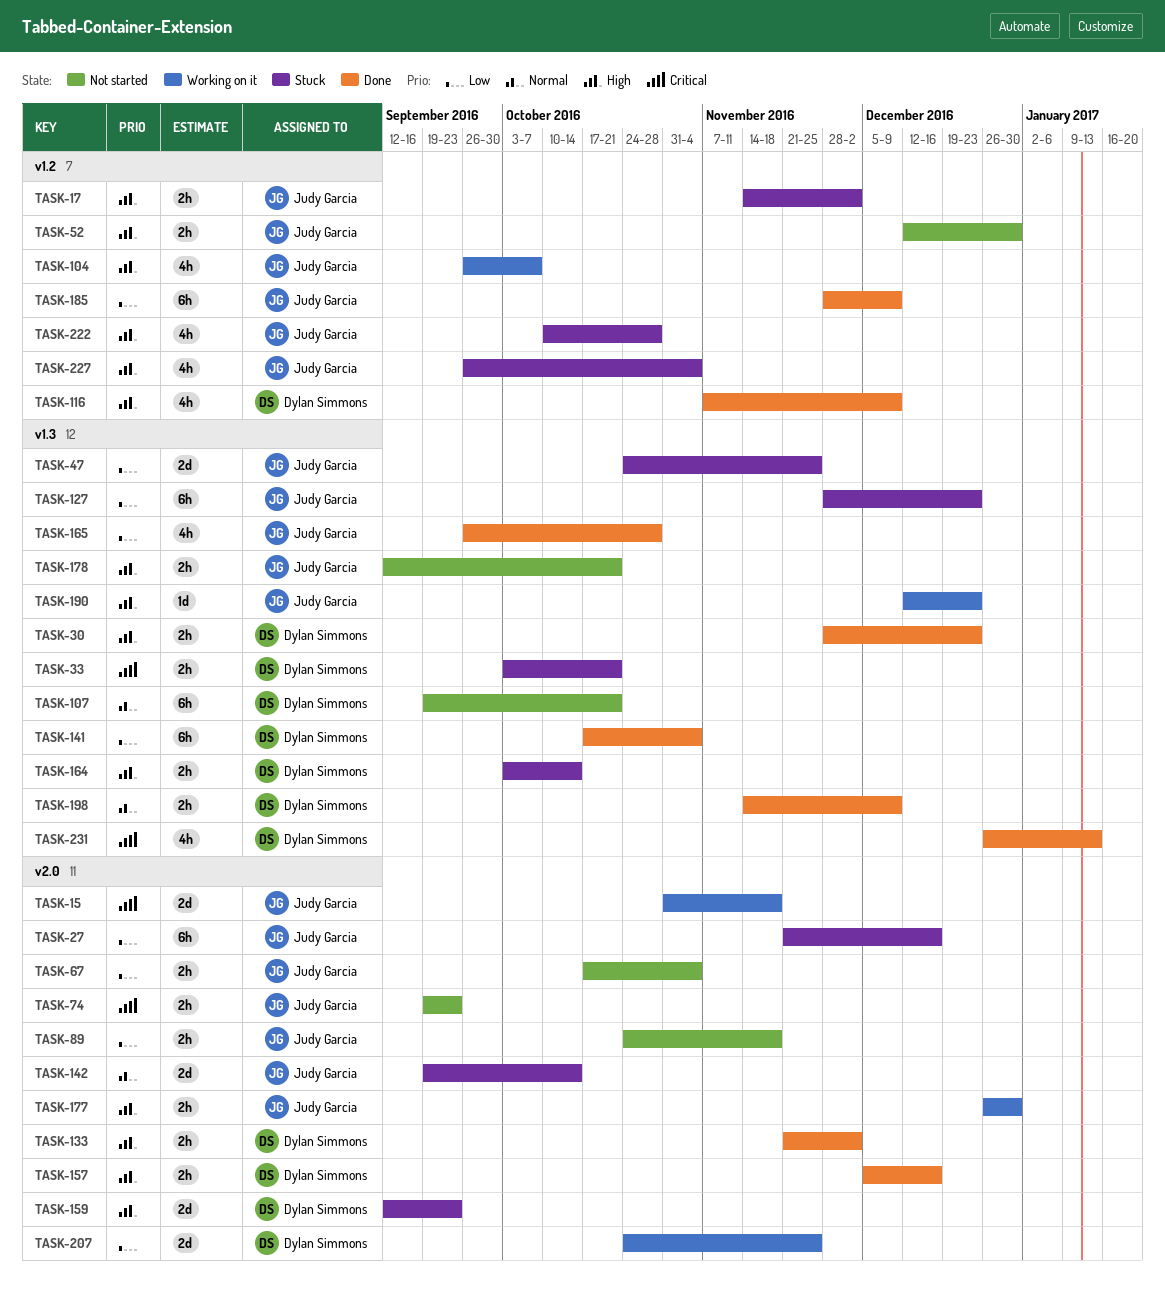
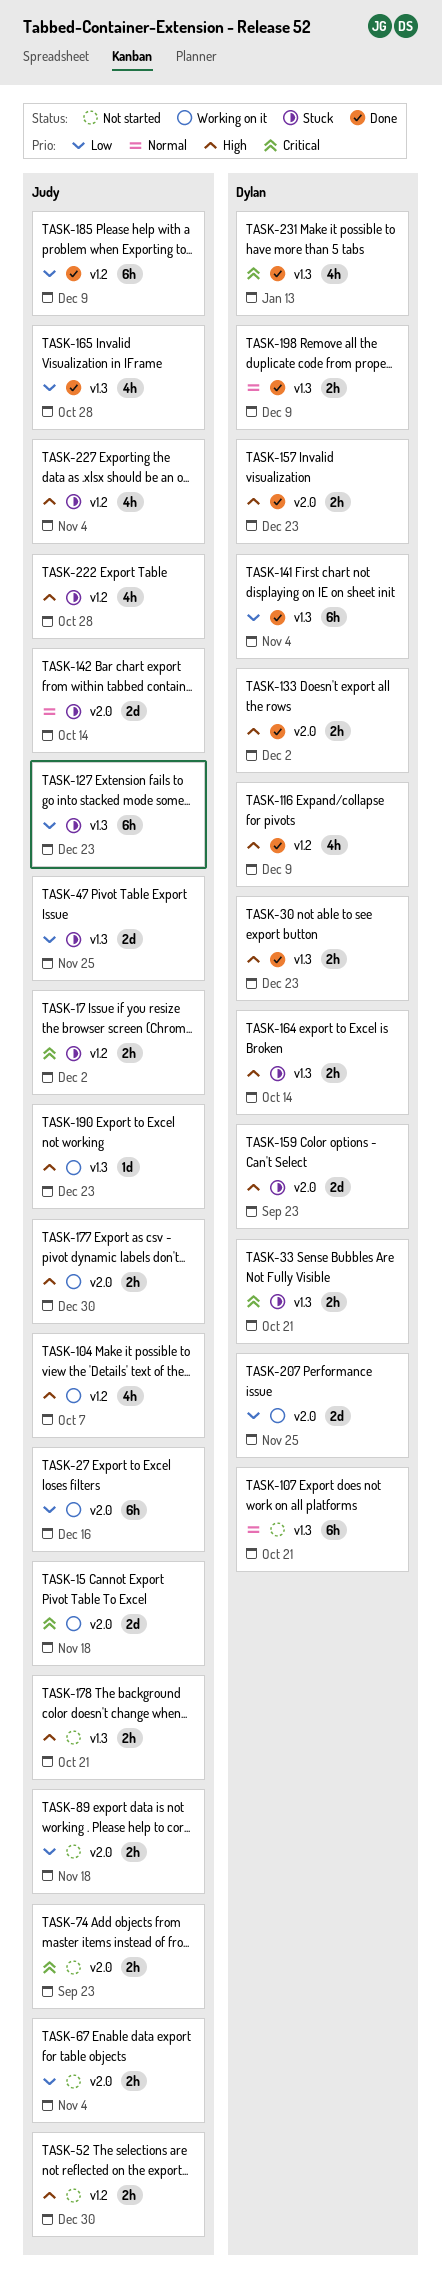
TASK-17, priority: High -> Critical
TASK-27, status: Stuck -> Working on it
TASK-157, due: Dec 16 -> Dec 23

